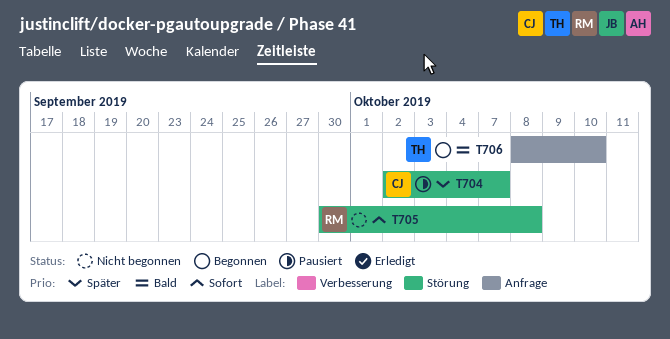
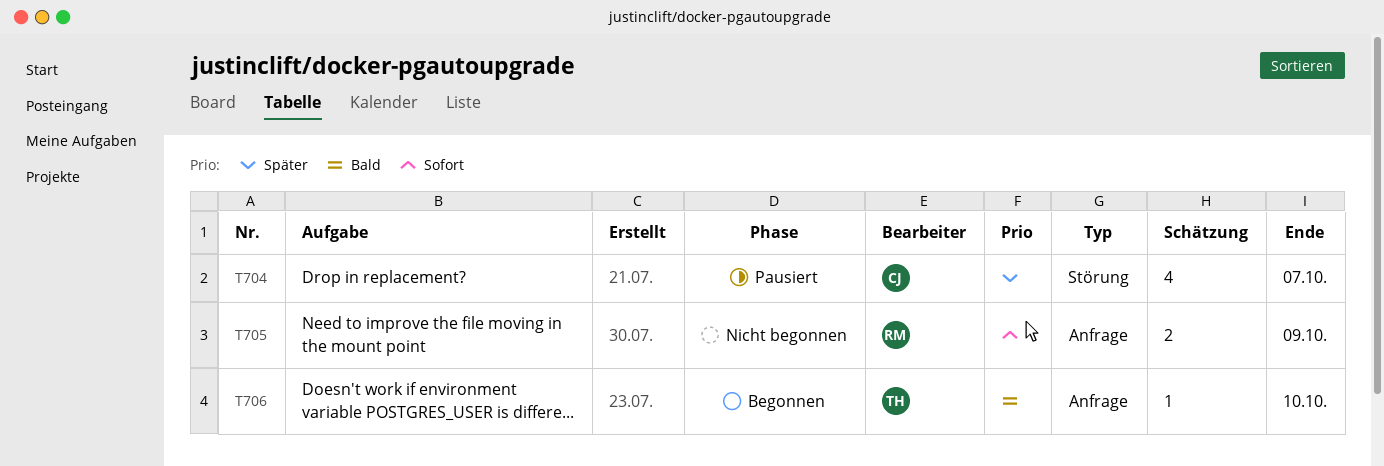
T705, label: Störung -> Anfrage
T705, due: Oct 8 -> Oct 9

